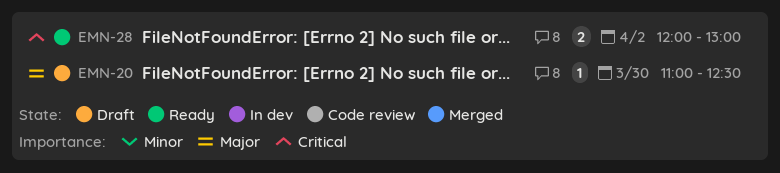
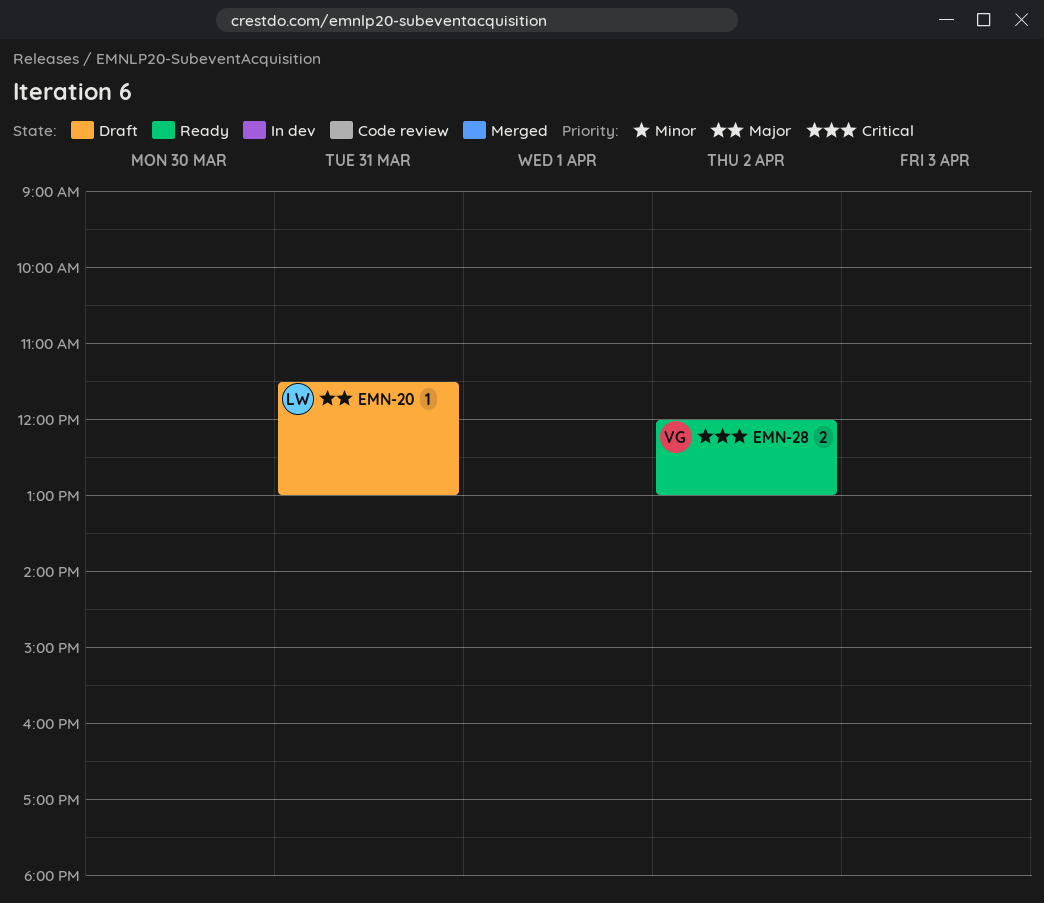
EMN-20, day: Mar 30 -> Mar 31
EMN-20, begins: 11:00 -> 11:30
EMN-20, ends: 12:30 -> 13:00

